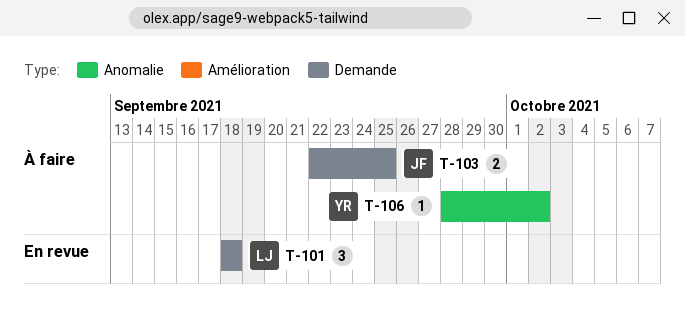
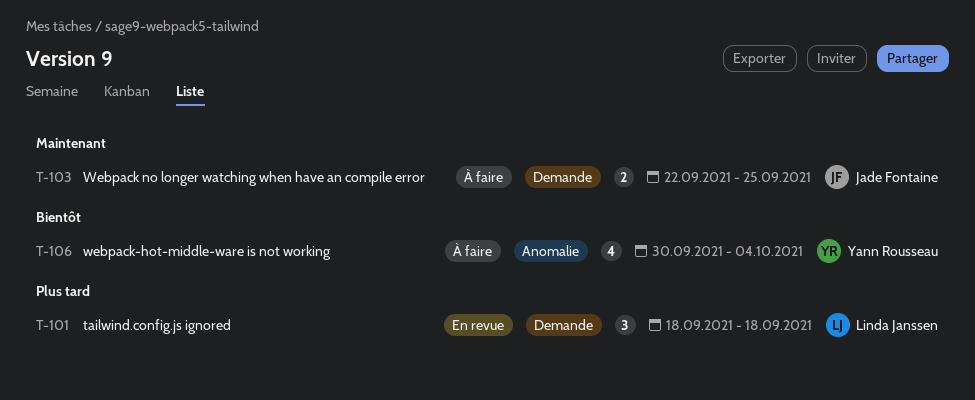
T-106, estimate: 1 -> 4
T-106, start: Sep 28 -> Sep 30
T-106, due: Oct 2 -> Oct 4

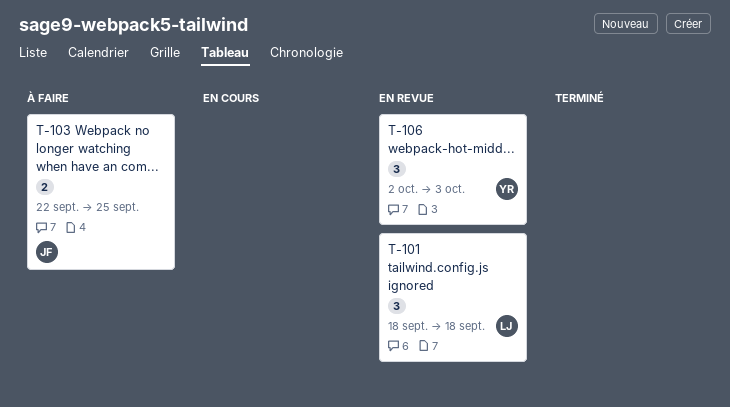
T-106, status: À faire -> En revue
T-106, estimate: 4 -> 3
T-106, start: Sep 30 -> Oct 2
T-106, due: Oct 4 -> Oct 3

